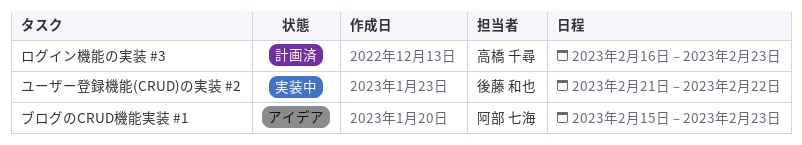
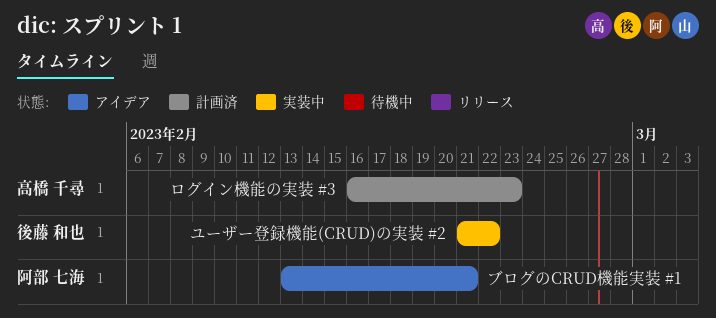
ブログのCRUD機能実装 #1, start: Feb 15 -> Feb 13
ブログのCRUD機能実装 #1, due: Feb 23 -> Feb 21

